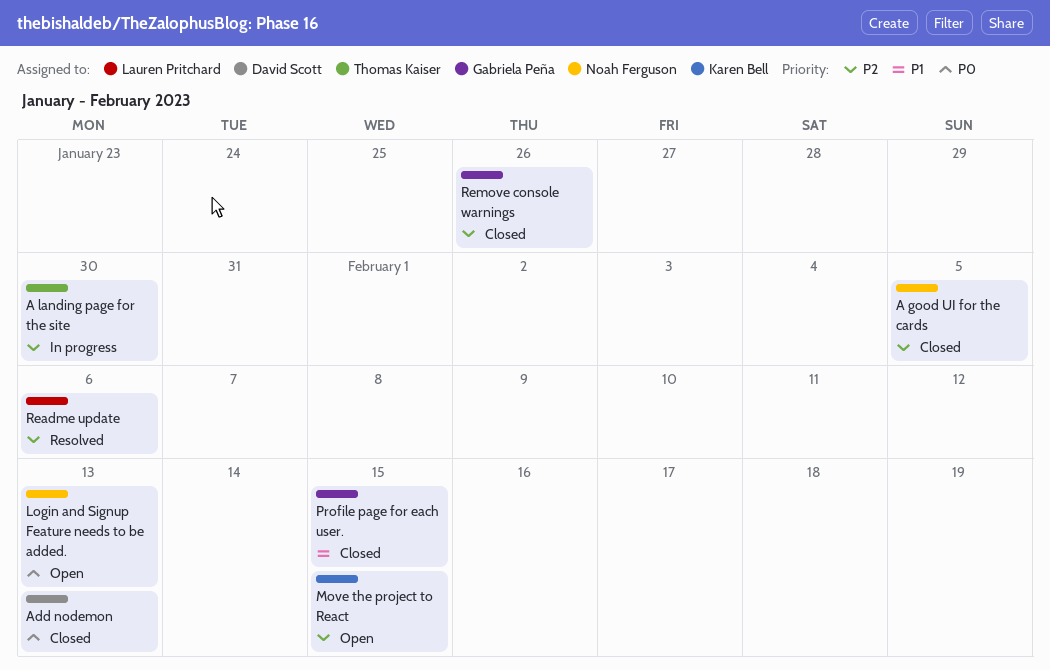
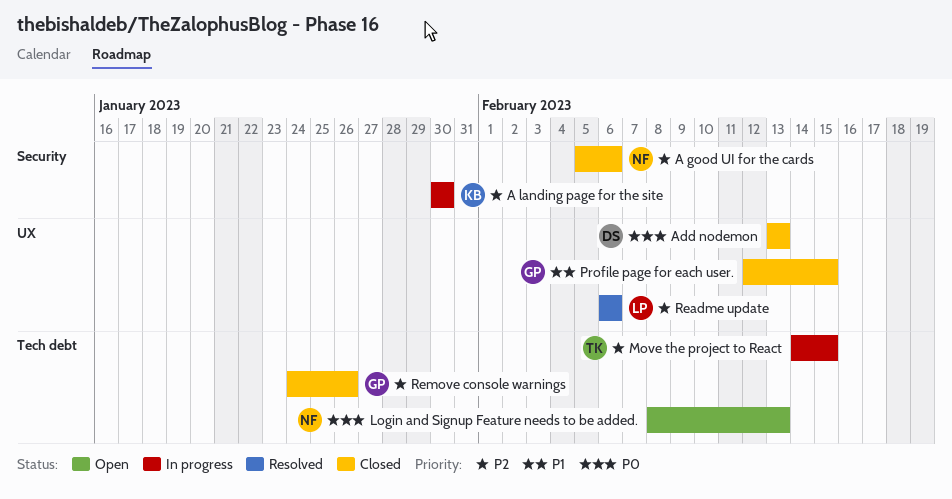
A good UI for the cards, due: Feb 5 -> Feb 6
A landing page for the site, owner: Thomas Kaiser -> Karen Bell
Move the project to React, status: Open -> In progress
Move the project to React, owner: Karen Bell -> Thomas Kaiser

